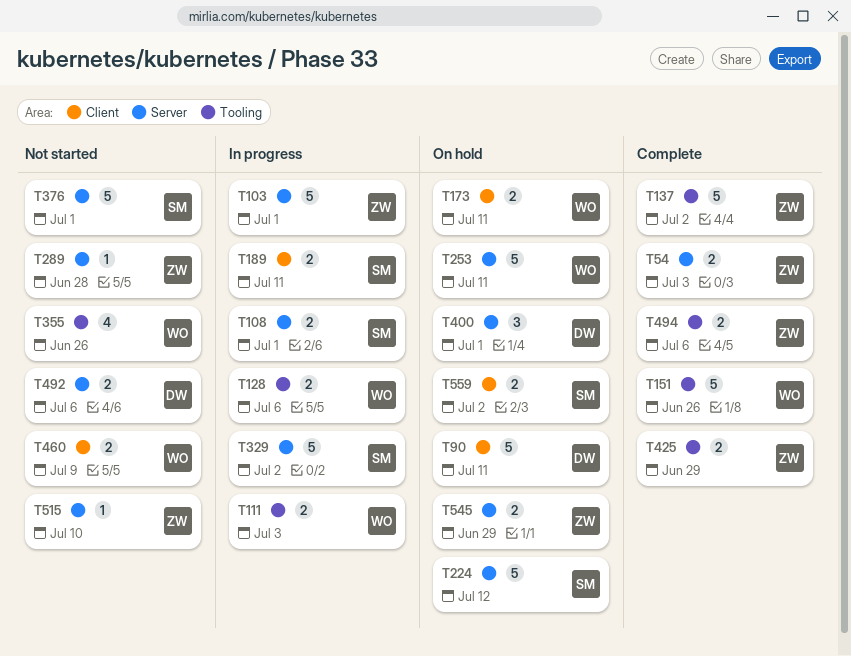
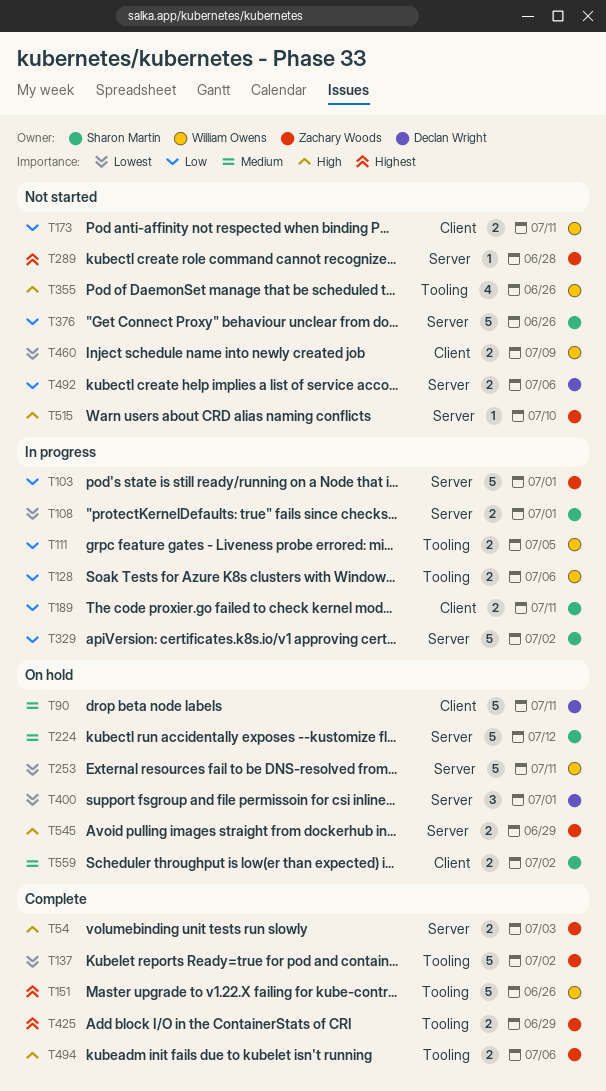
T111, due: Jul 3 -> Jul 5
T173, status: On hold -> Not started
T376, due: Jul 1 -> Jun 26

